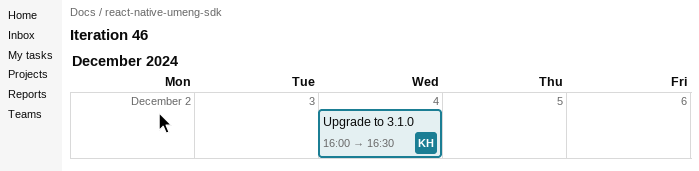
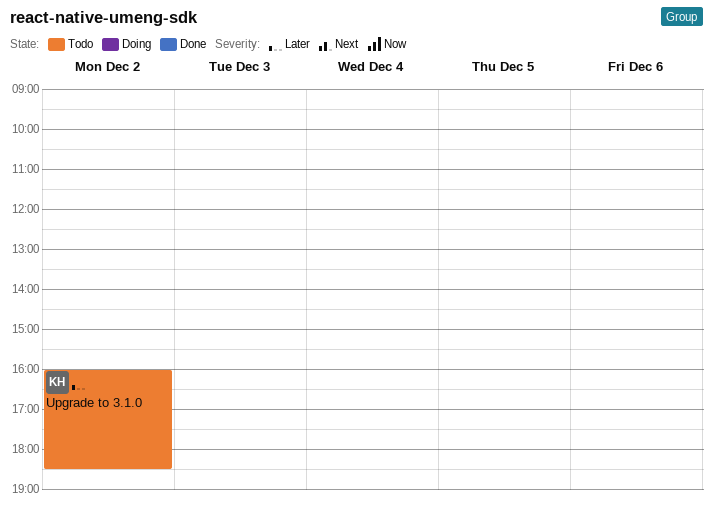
Upgrade to 3.1.0, day: Dec 4 -> Dec 2
Upgrade to 3.1.0, ends: 16:30 -> 18:30

